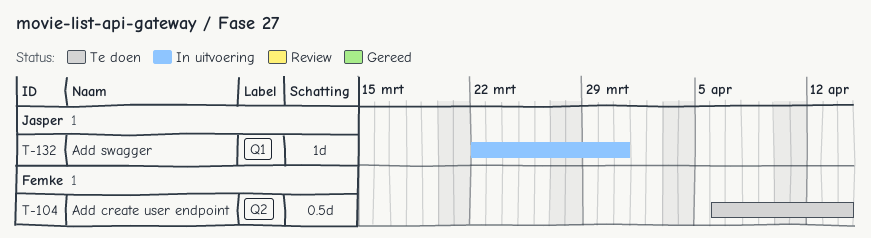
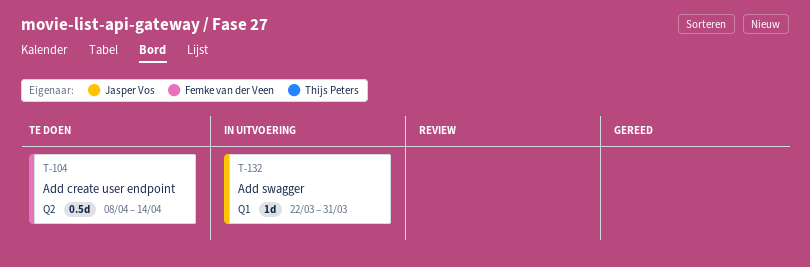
T-104, start: Apr 6 -> Apr 8

